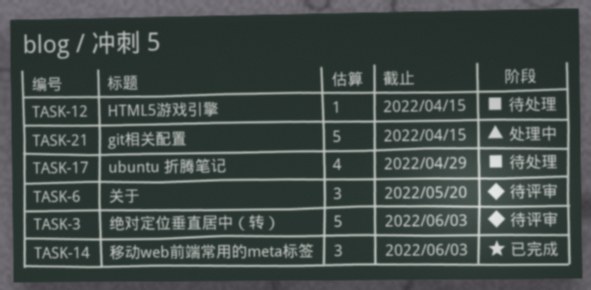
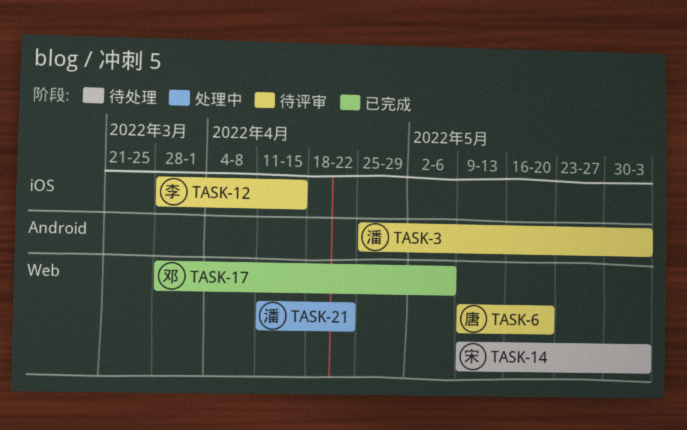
TASK-12, status: 待处理 -> 待评审
TASK-14, status: 已完成 -> 待处理
TASK-17, status: 待处理 -> 已完成
TASK-17, due: Apr 29 -> May 6
TASK-21, due: Apr 15 -> Apr 22

